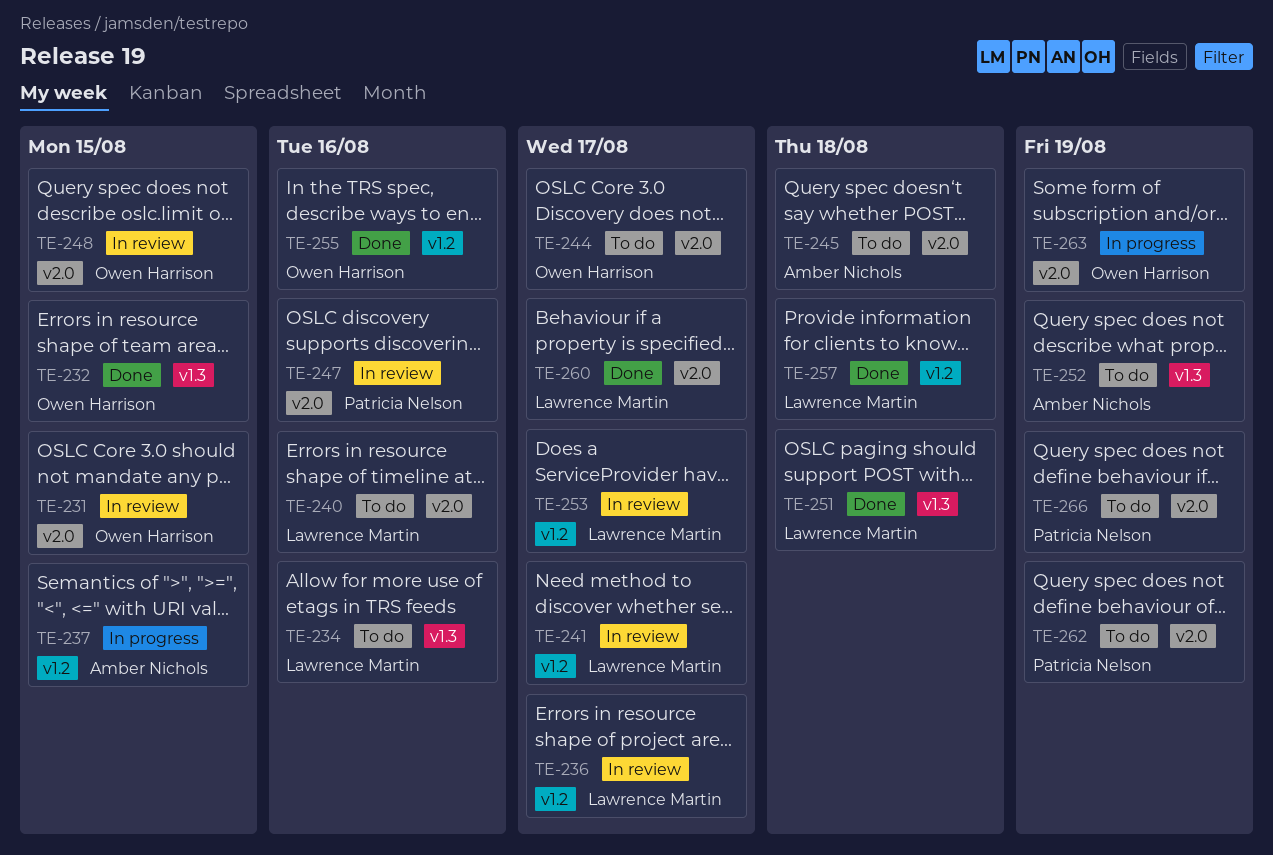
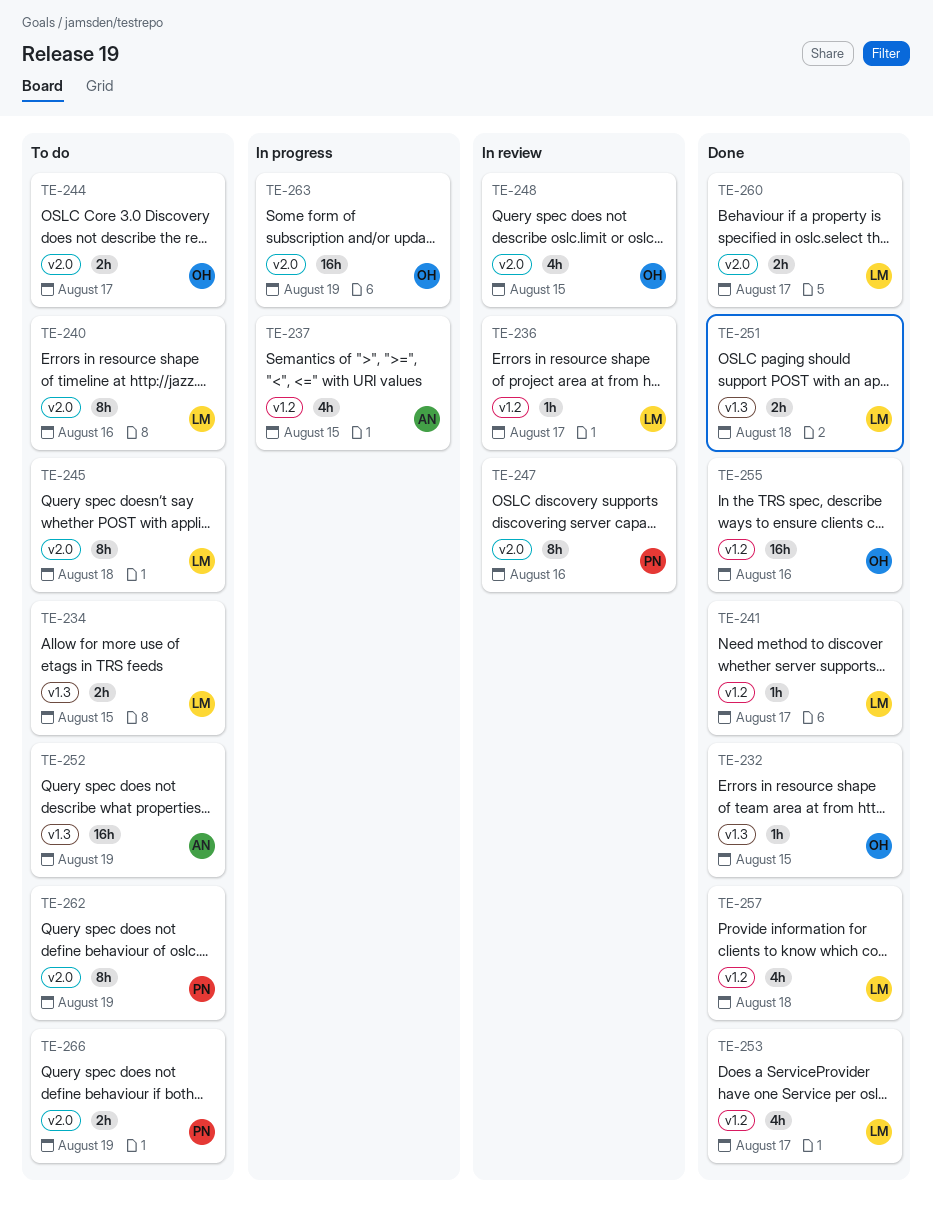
TE-231: present -> none
TE-234, due: Aug 16 -> Aug 15
TE-241, status: In review -> Done
TE-245, owner: Amber Nichols -> Lawrence Martin
TE-253, status: In review -> Done

